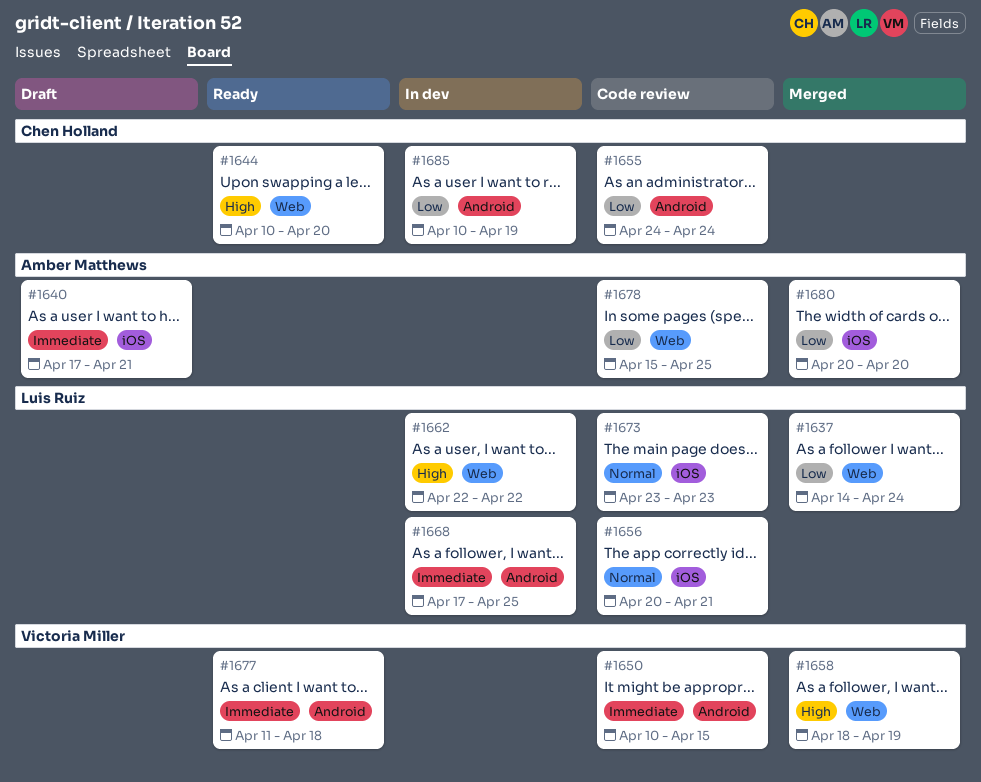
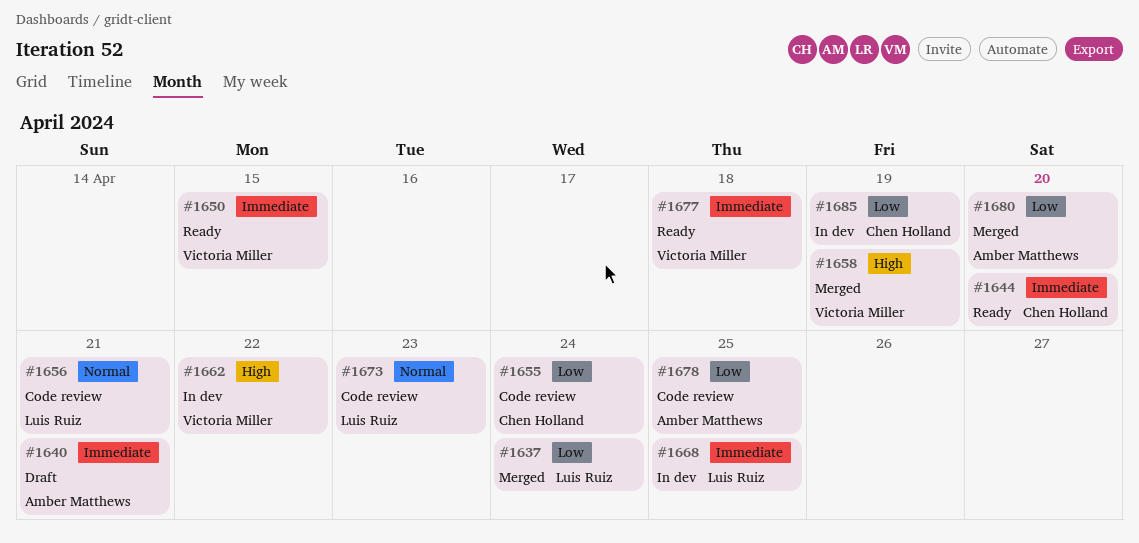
#1644, priority: High -> Immediate
#1650, status: Code review -> Ready
#1662, owner: Luis Ruiz -> Victoria Miller

